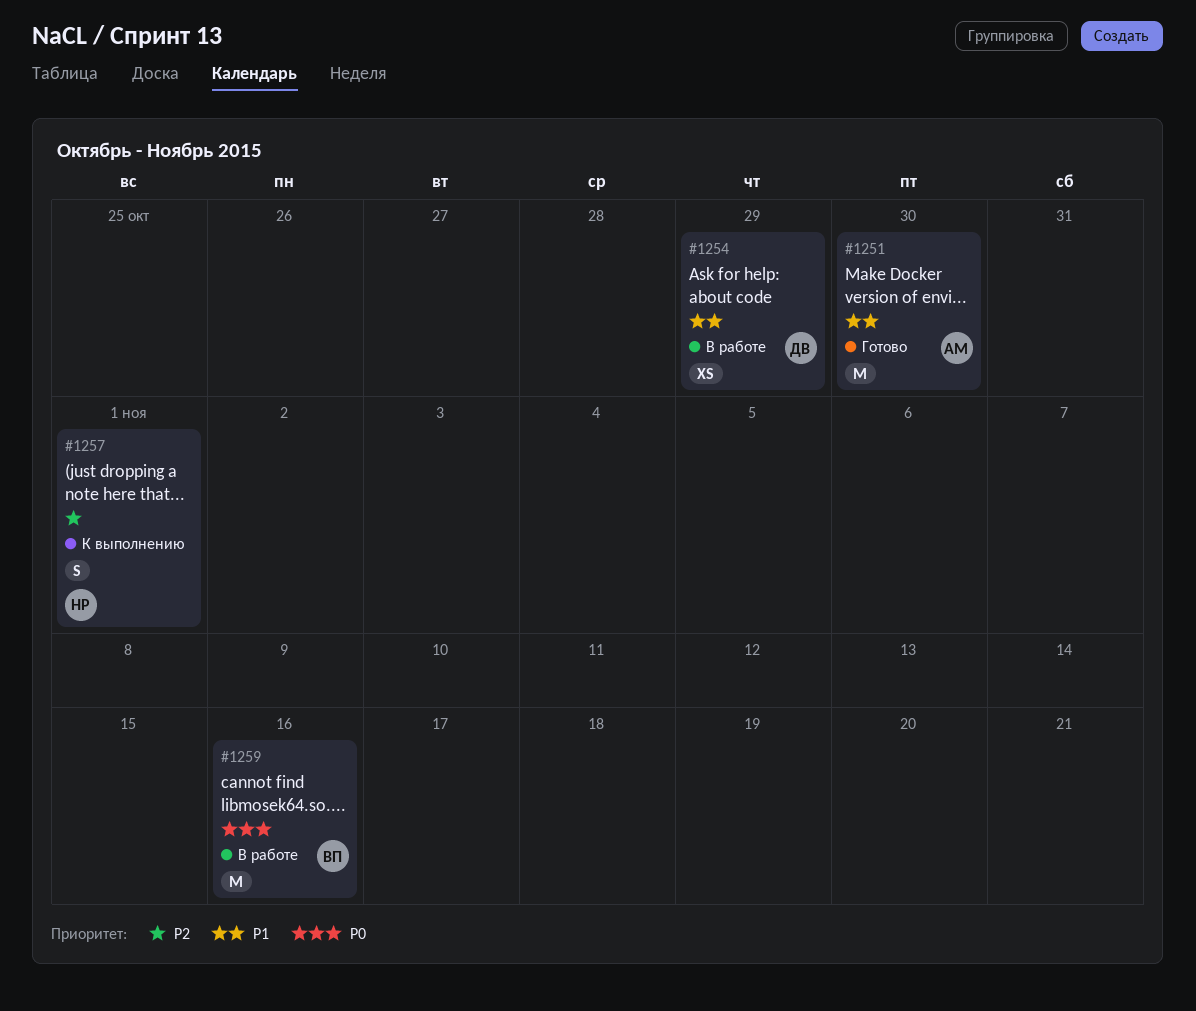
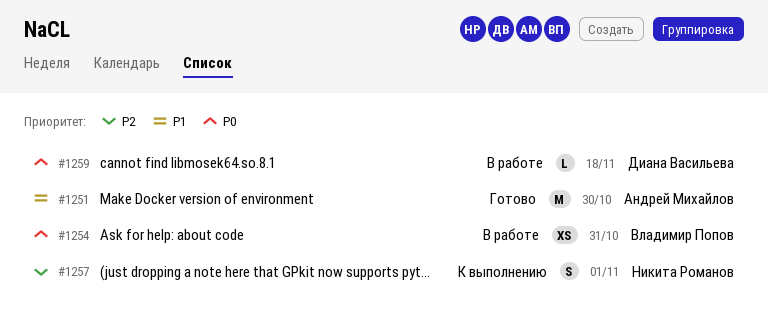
#1254, owner: Диана Васильева -> Владимир Попов
#1254, priority: P1 -> P0
#1254, due: Oct 29 -> Oct 31
#1259, owner: Владимир Попов -> Диана Васильева
#1259, estimate: M -> L
#1259, due: Nov 16 -> Nov 18

